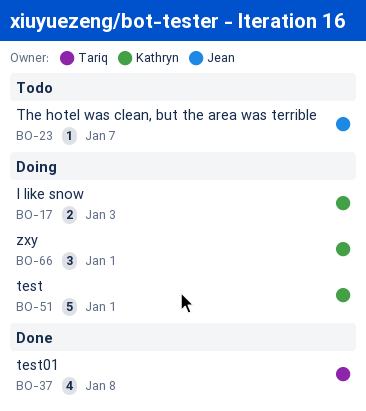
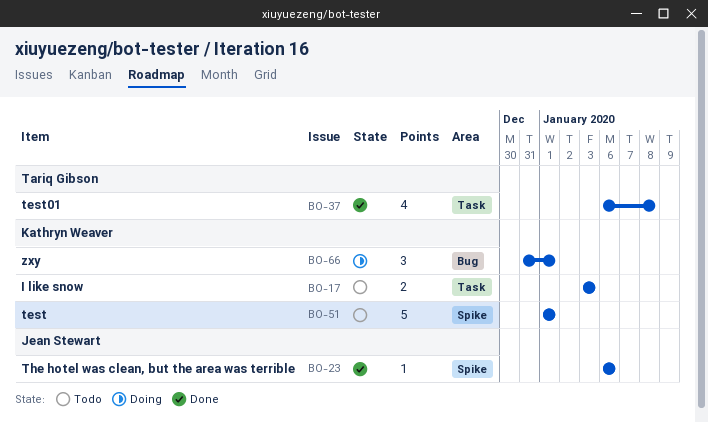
BO-17, status: Doing -> Todo
BO-23, status: Todo -> Done
BO-23, due: Jan 7 -> Jan 6
BO-51, status: Doing -> Todo

